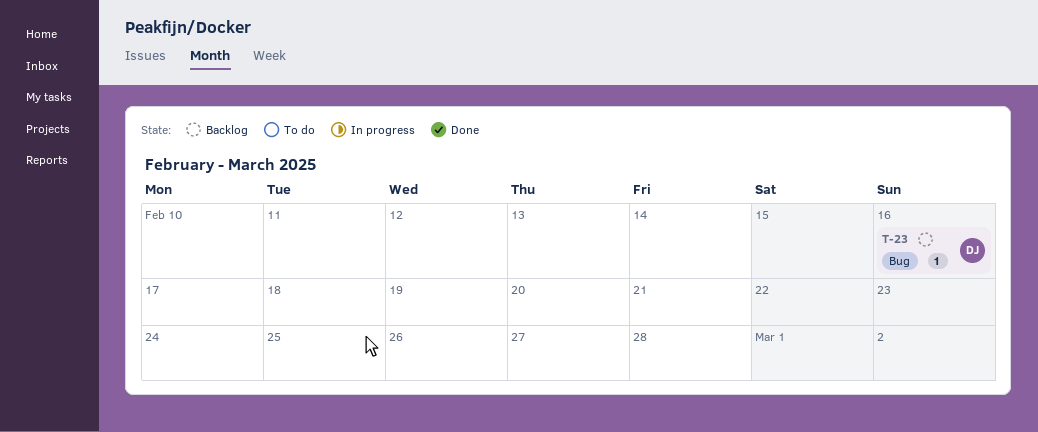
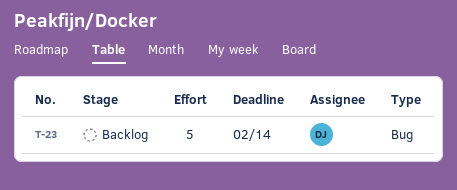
T-23, estimate: 1 -> 5
T-23, due: Feb 16 -> Feb 14

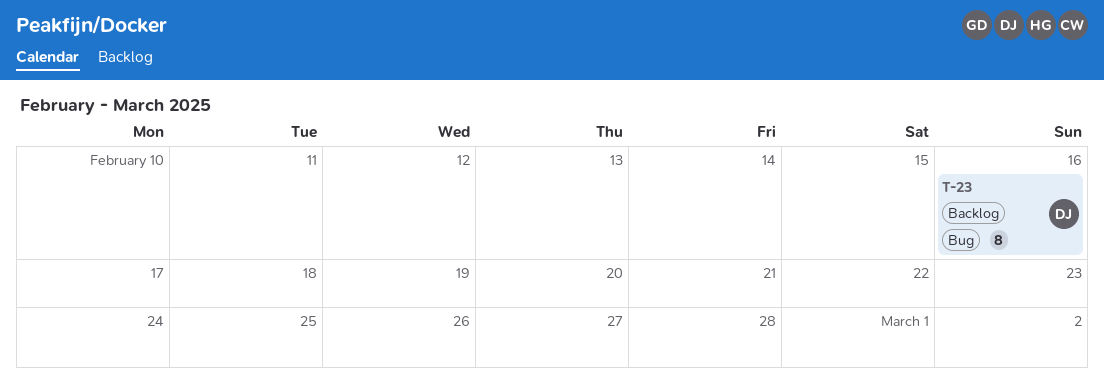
T-23, estimate: 5 -> 8
T-23, due: Feb 14 -> Feb 16

